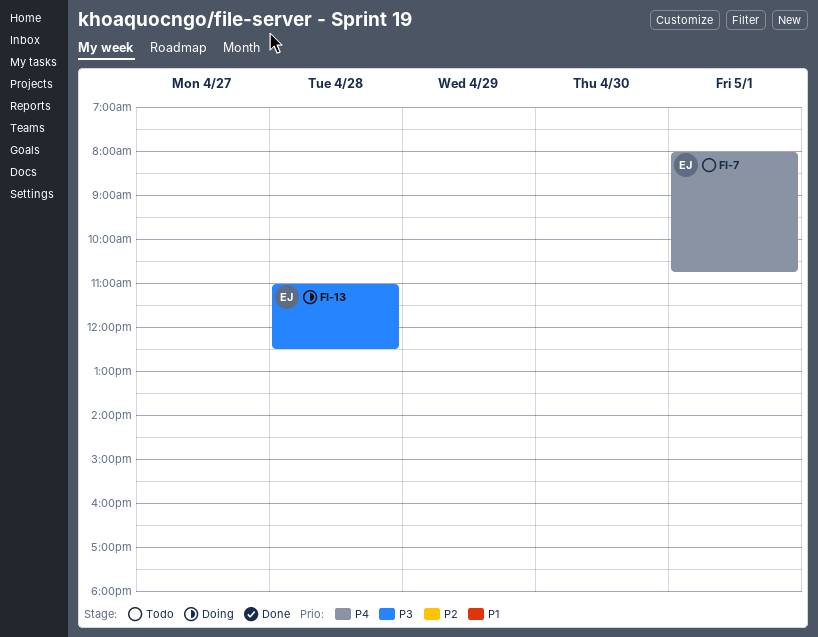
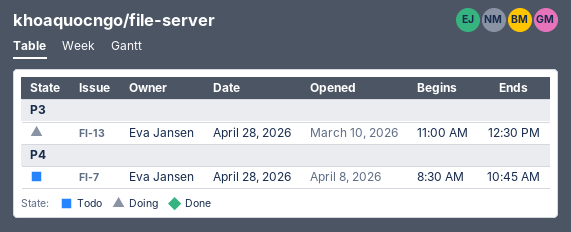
FI-7, day: May 1 -> Apr 28
FI-7, begins: 08:00 -> 08:30

